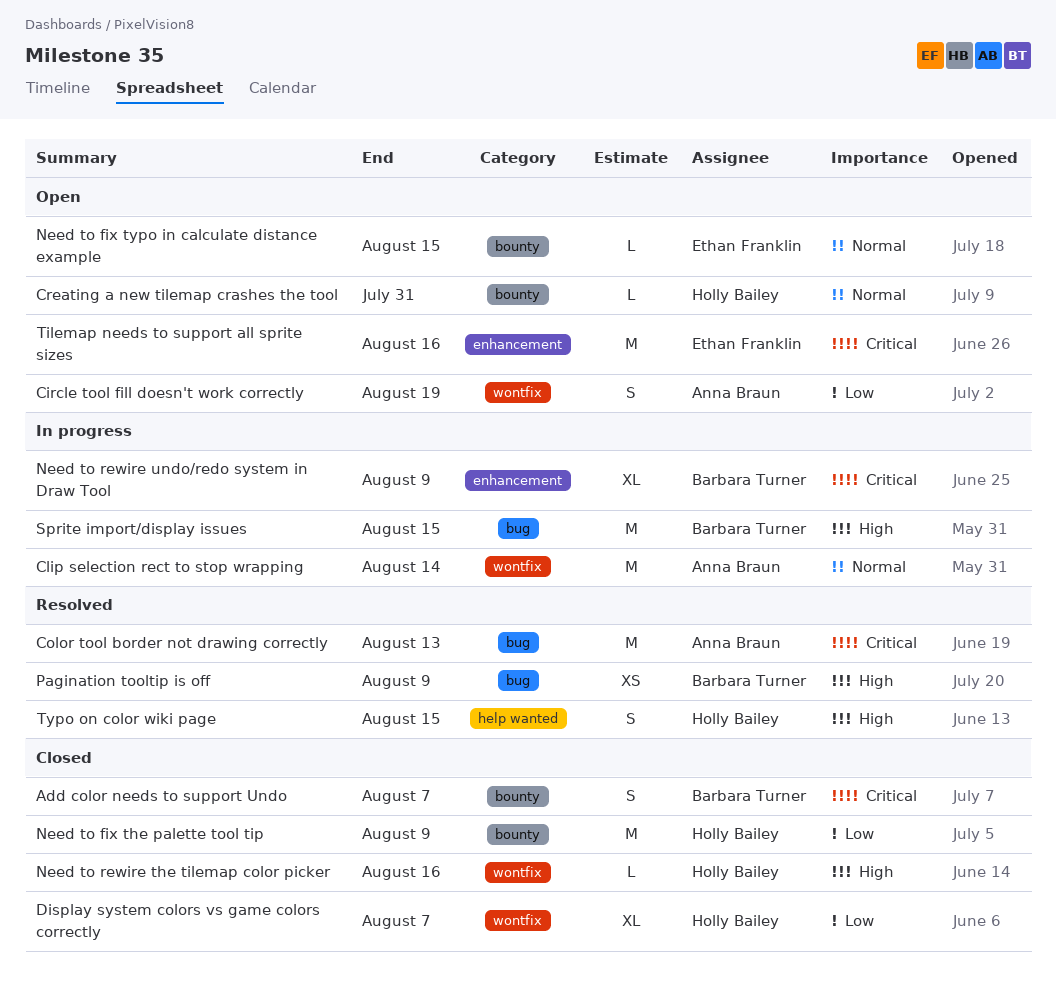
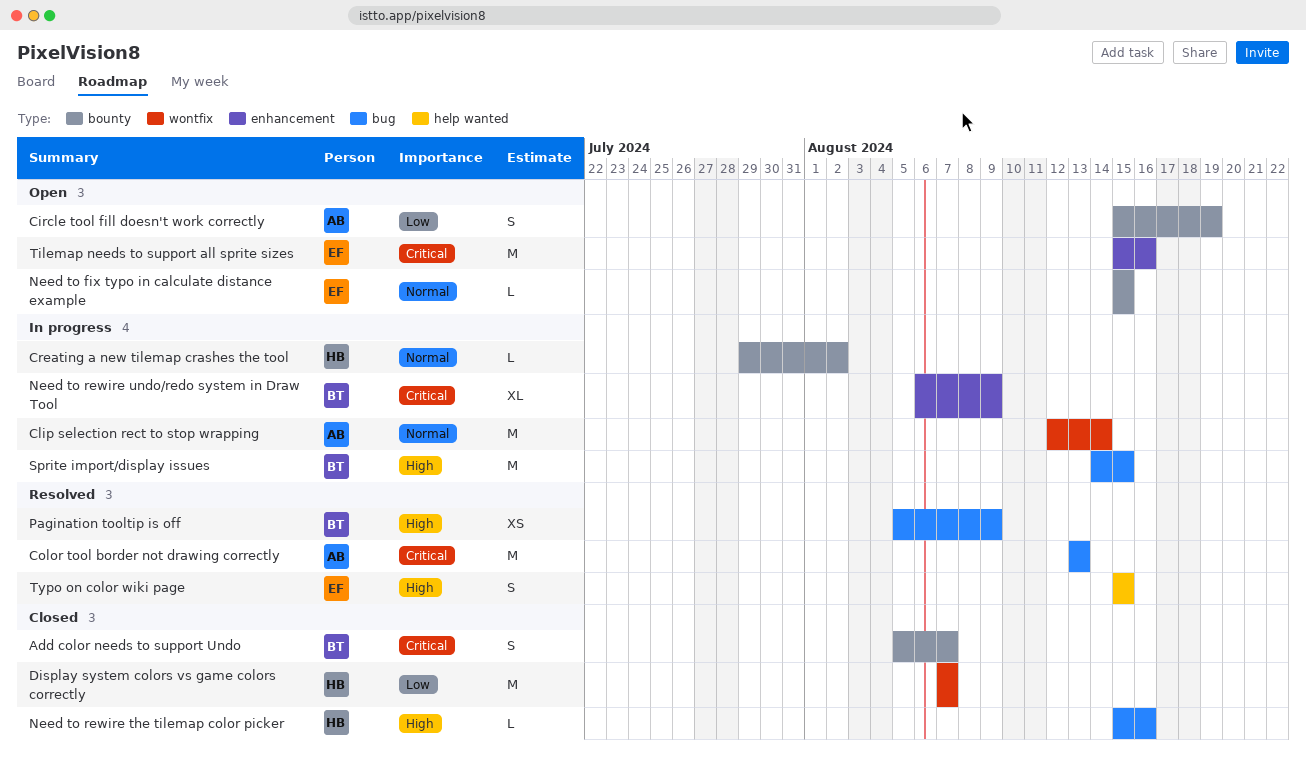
Circle tool fill doesn't work correctly, label: wontfix -> bounty
Creating a new tilemap crashes the tool, status: Open -> In progress
Creating a new tilemap crashes the tool, due: Jul 31 -> Aug 2
Display system colors vs game colors correctly, estimate: XL -> M
Need to fix the palette tool tip: present -> none
Need to rewire the tilemap color picker, label: wontfix -> bug
Typo on color wiki page, owner: Holly Bailey -> Ethan Franklin

